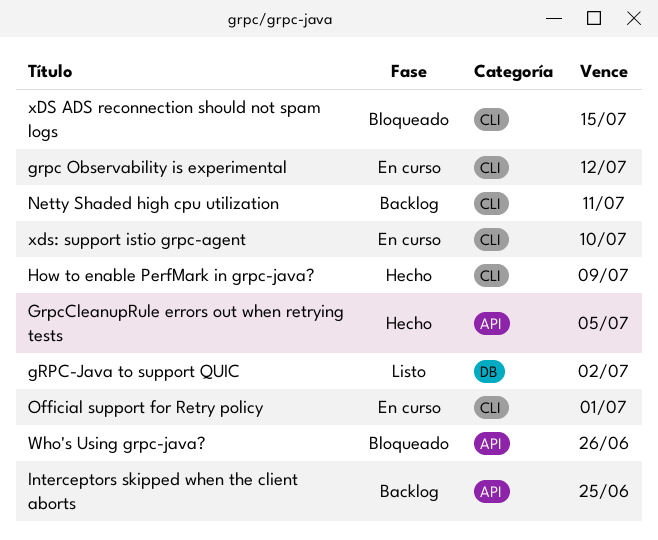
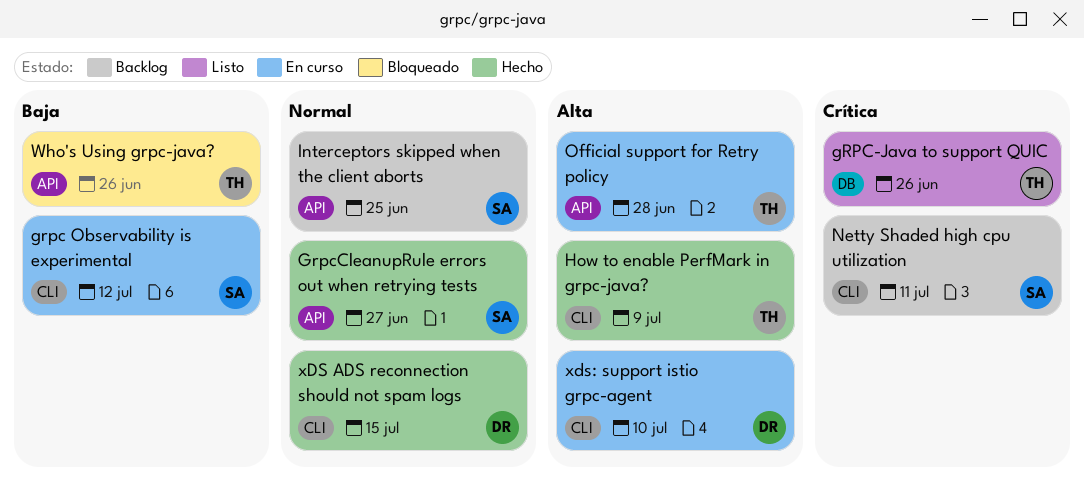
gRPC-Java to support QUIC, due: Jul 2 -> Jun 26
GrpcCleanupRule errors out when retrying tests, due: Jul 5 -> Jun 27
Official support for Retry policy, label: CLI -> API
Official support for Retry policy, due: Jul 1 -> Jun 28
xDS ADS reconnection should not spam logs, status: Bloqueado -> Hecho

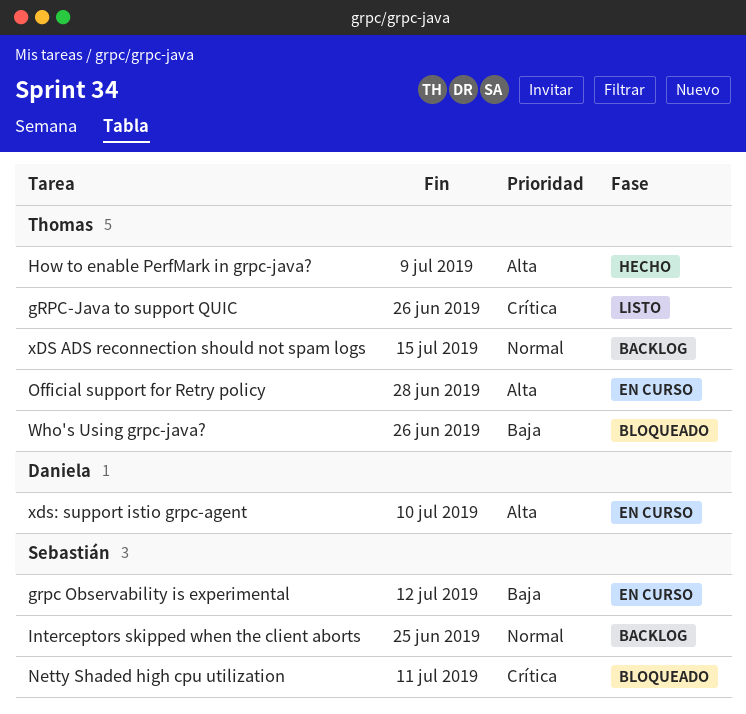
GrpcCleanupRule errors out when retrying tests: present -> none
Netty Shaded high cpu utilization, status: Backlog -> Bloqueado
xDS ADS reconnection should not spam logs, status: Hecho -> Backlog
xDS ADS reconnection should not spam logs, owner: Daniela -> Thomas

